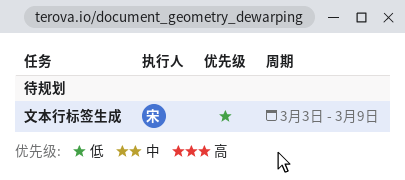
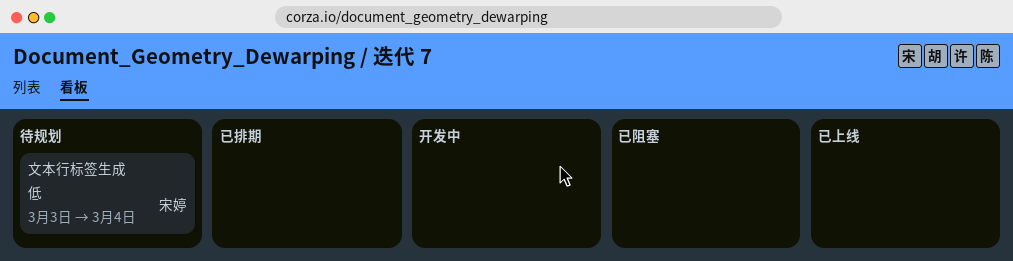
文本行标签生成, due: Mar 9 -> Mar 4

